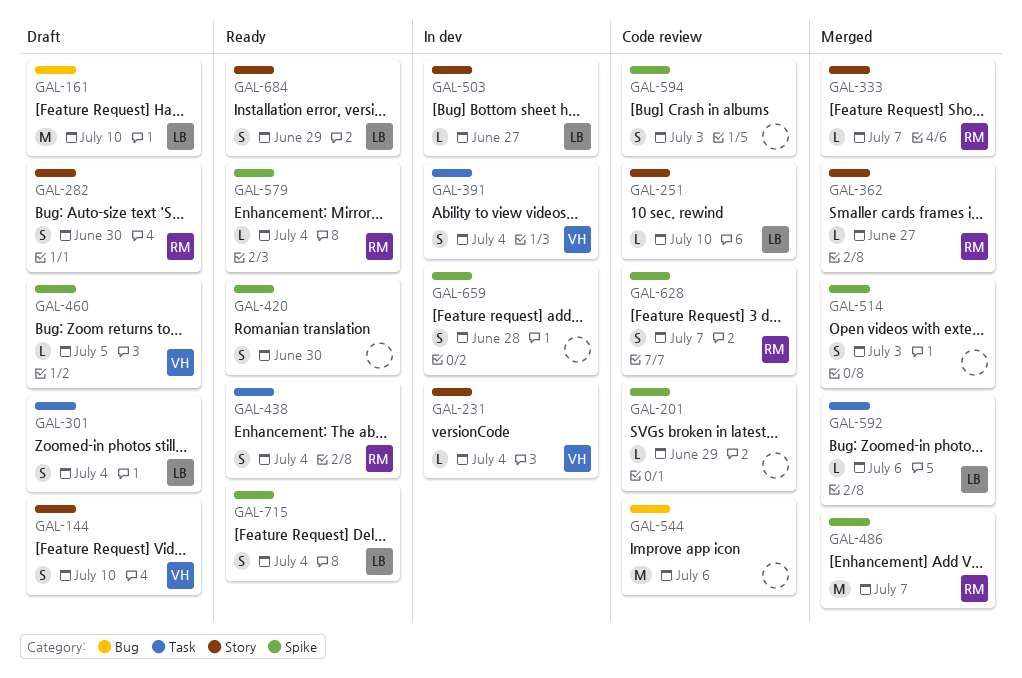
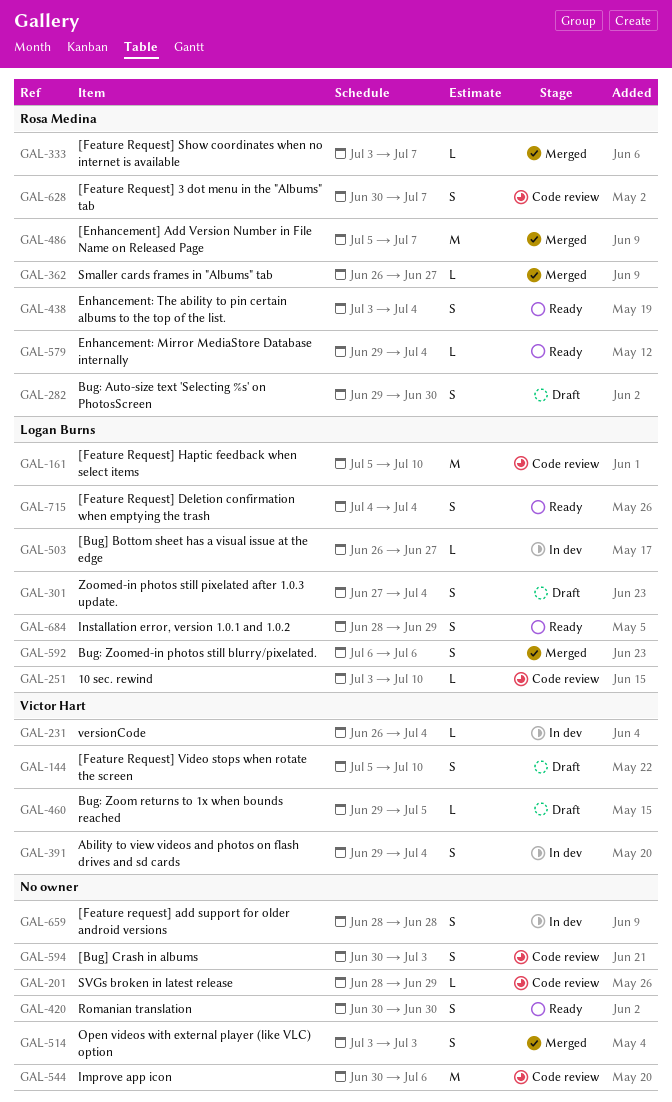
GAL-161, status: Draft -> Code review
GAL-592, estimate: L -> S

